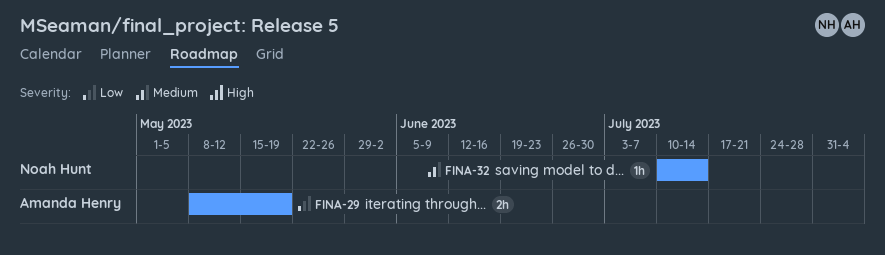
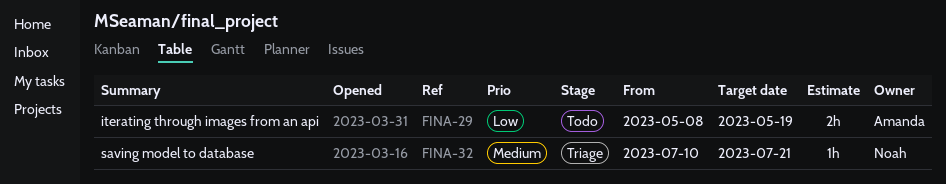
FINA-32, due: Jul 14 -> Jul 21

